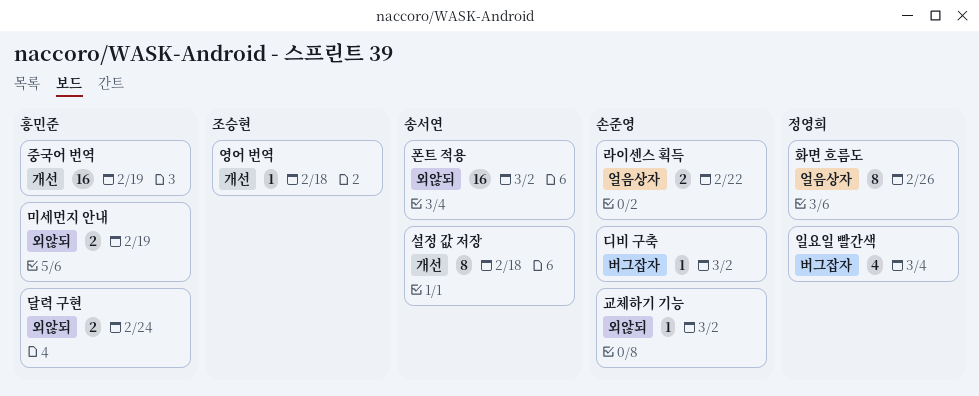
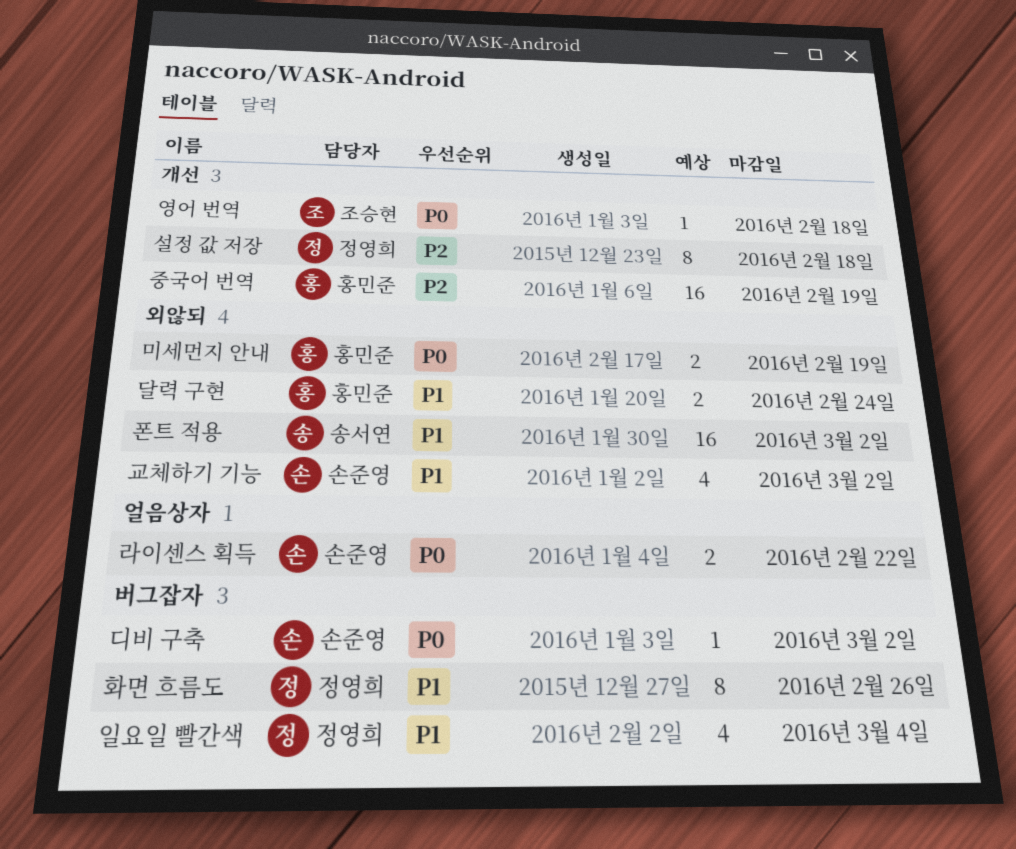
교체하기 기능, estimate: 1 -> 4
설정 값 저장, owner: 송서연 -> 정영희
화면 흐름도, label: 얼음상자 -> 버그잡자

